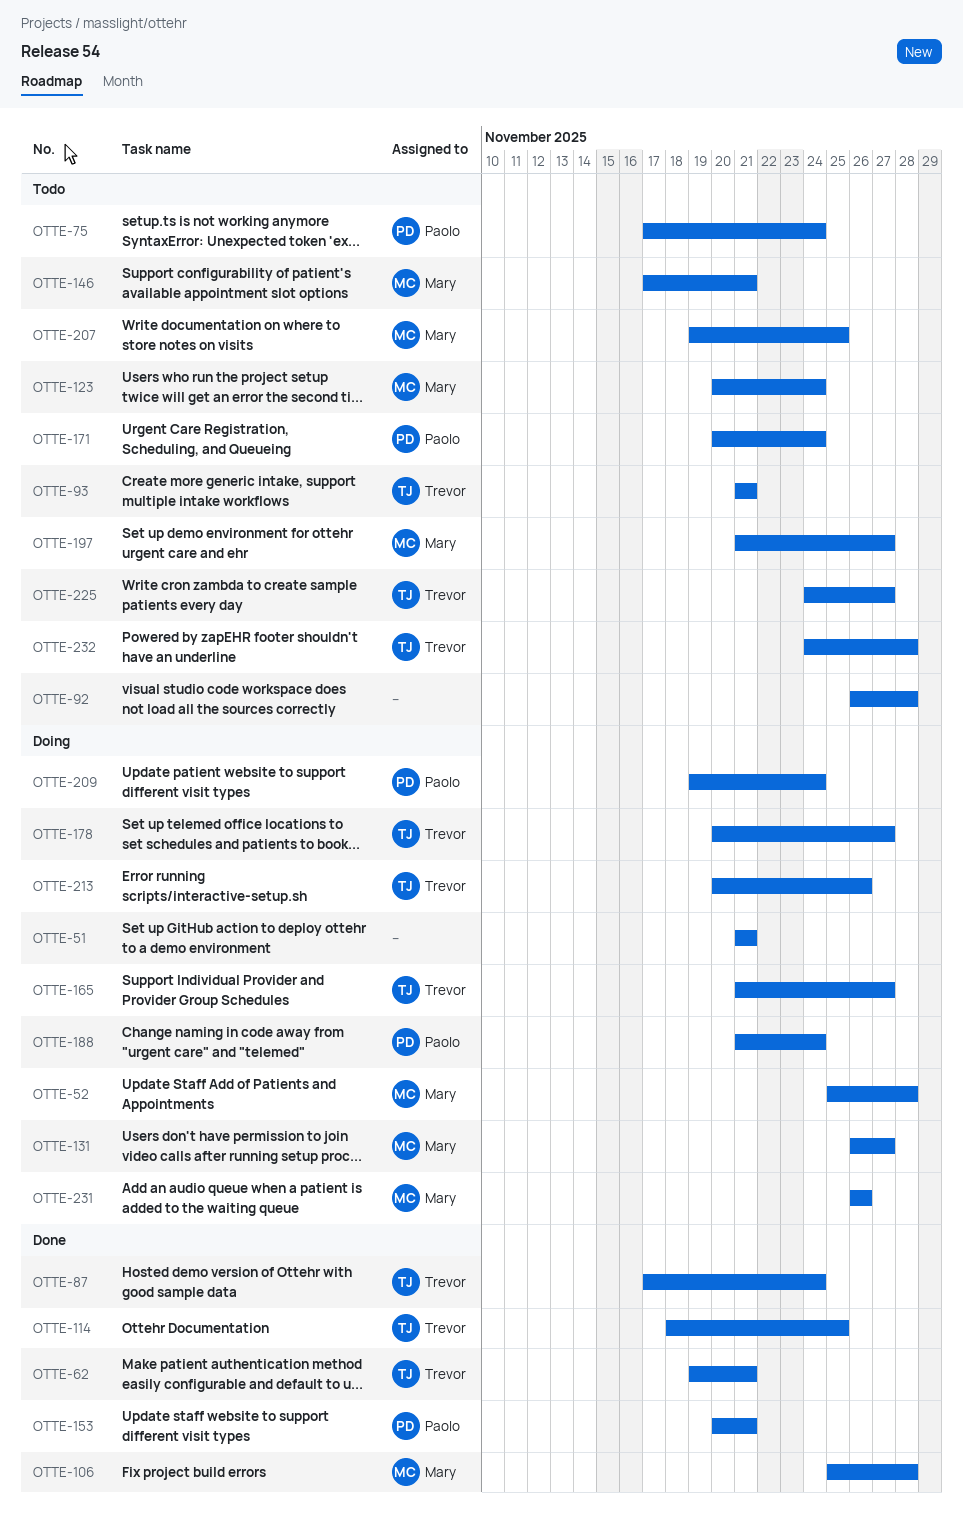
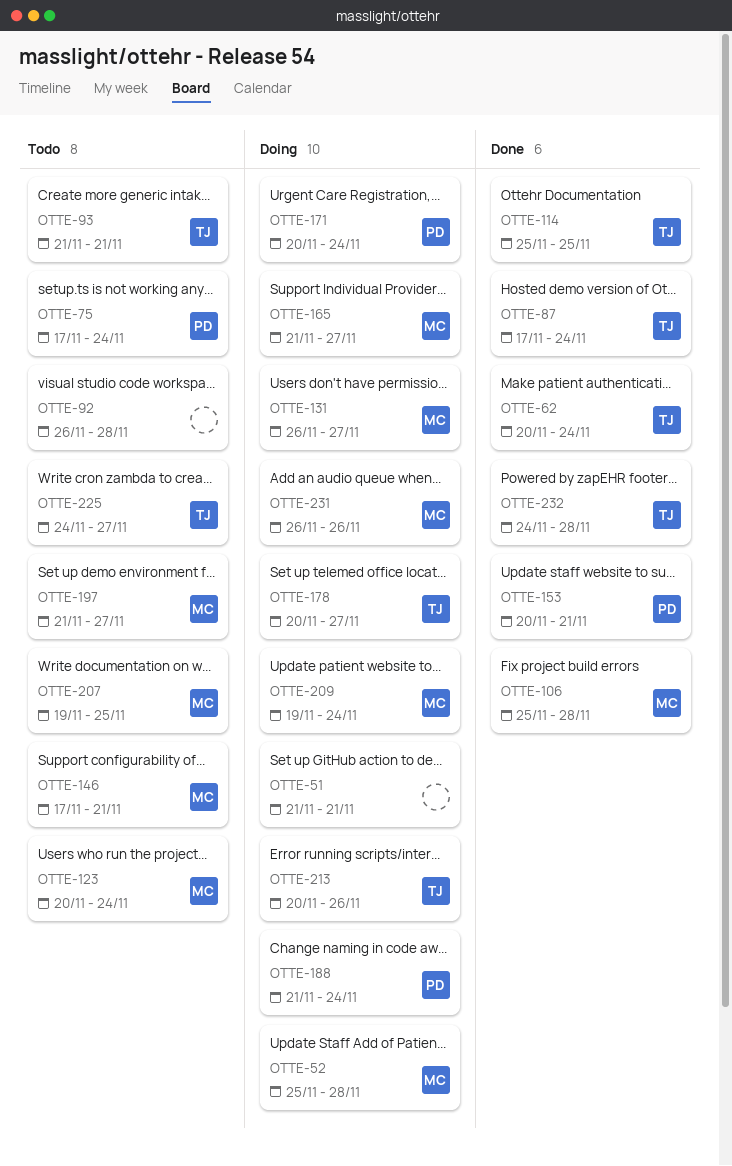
OTTE-62, start: Nov 19 -> Nov 20
OTTE-62, due: Nov 21 -> Nov 24
OTTE-114, start: Nov 18 -> Nov 25
OTTE-165, owner: Trevor -> Mary
OTTE-171, status: Todo -> Doing
OTTE-209, owner: Paolo -> Mary
OTTE-232, status: Todo -> Done

